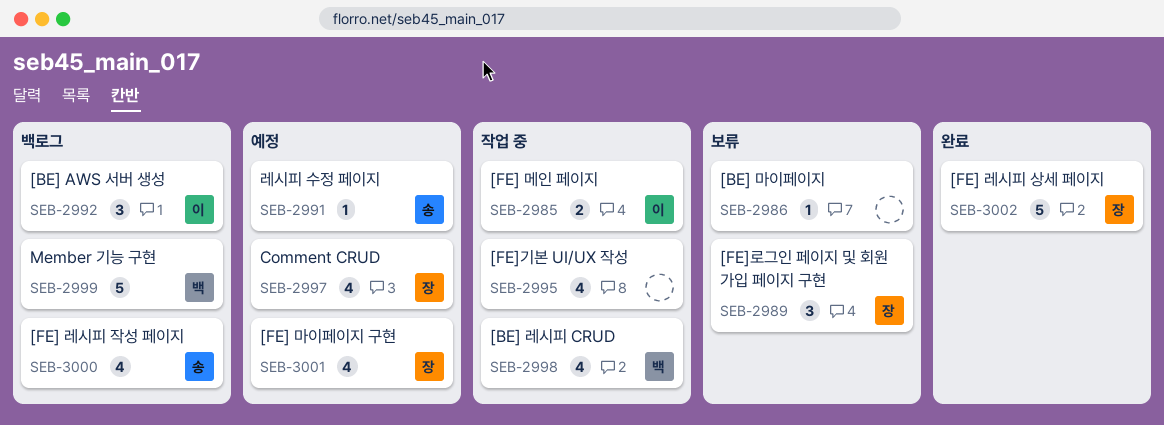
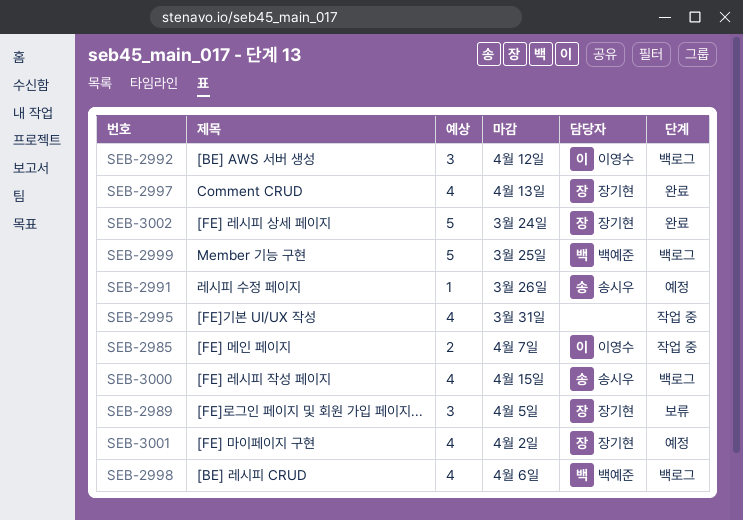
SEB-2986: present -> none
SEB-2997, status: 예정 -> 완료
SEB-2998, status: 작업 중 -> 백로그

